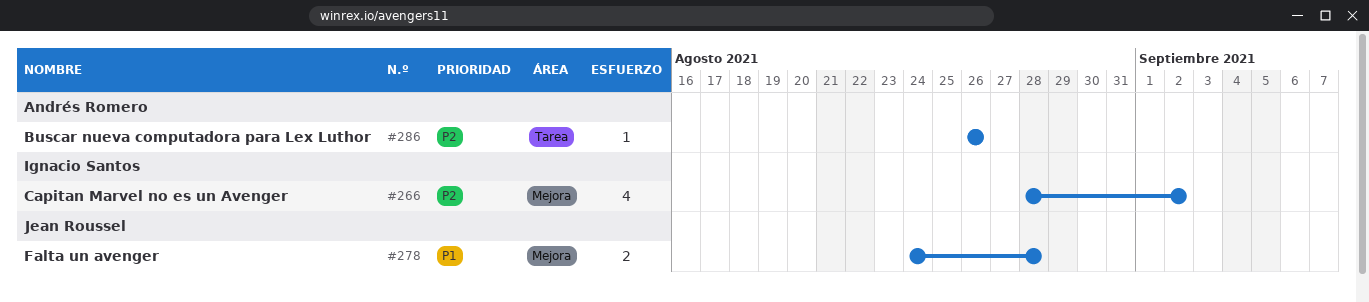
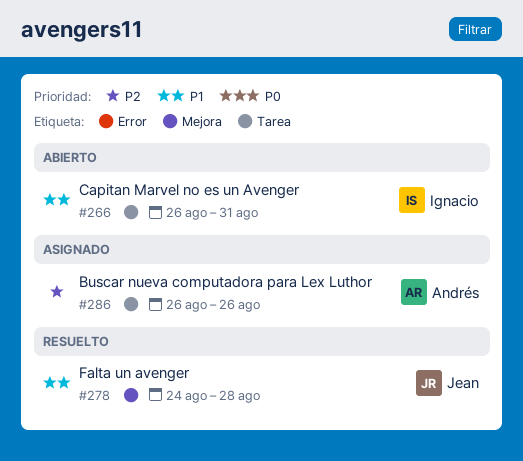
#266, priority: P2 -> P1
#266, label: Mejora -> Tarea
#266, start: Aug 28 -> Aug 26
#266, due: Sep 2 -> Aug 31

